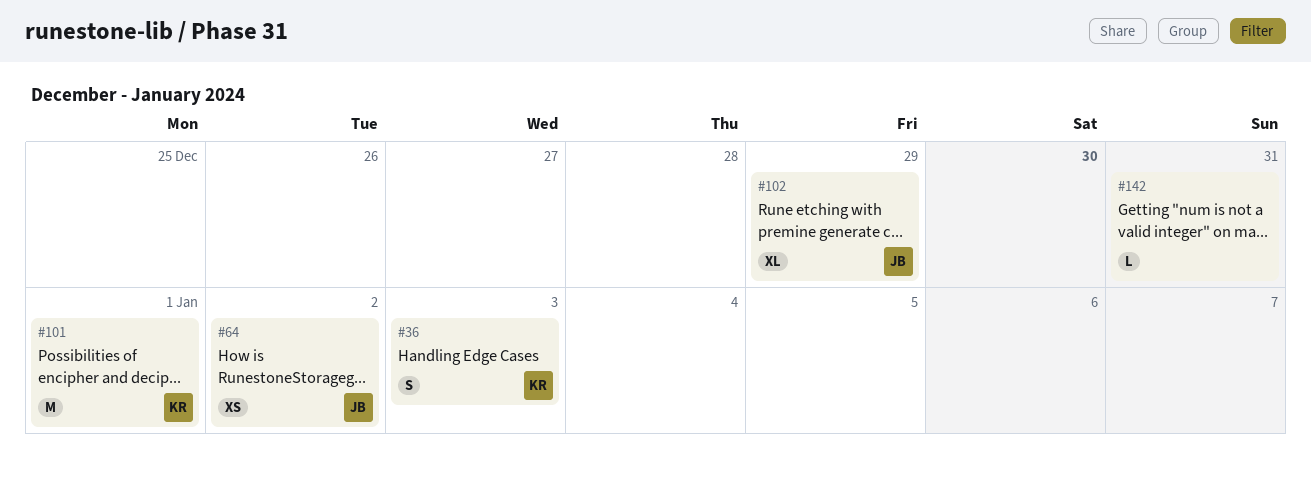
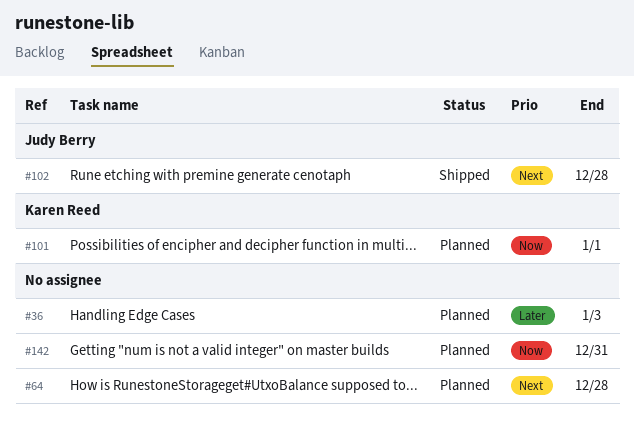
#36, owner: Karen Reed -> none
#64, owner: Judy Berry -> none
#64, due: Jan 2 -> Dec 28
#102, due: Dec 29 -> Dec 28

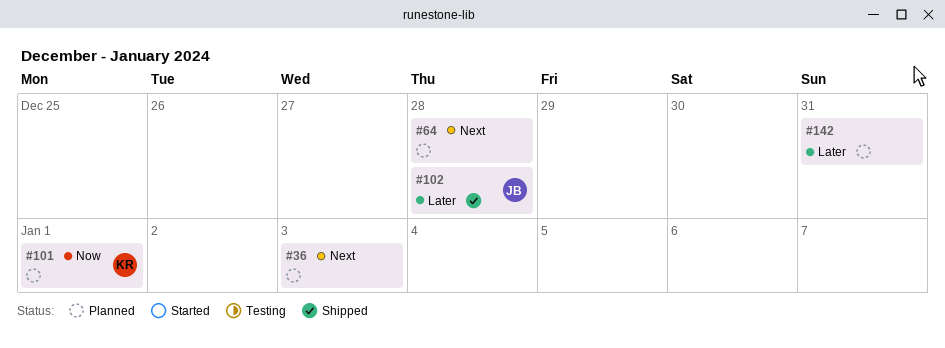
#36, priority: Later -> Next
#102, priority: Next -> Later
#142, priority: Now -> Later

